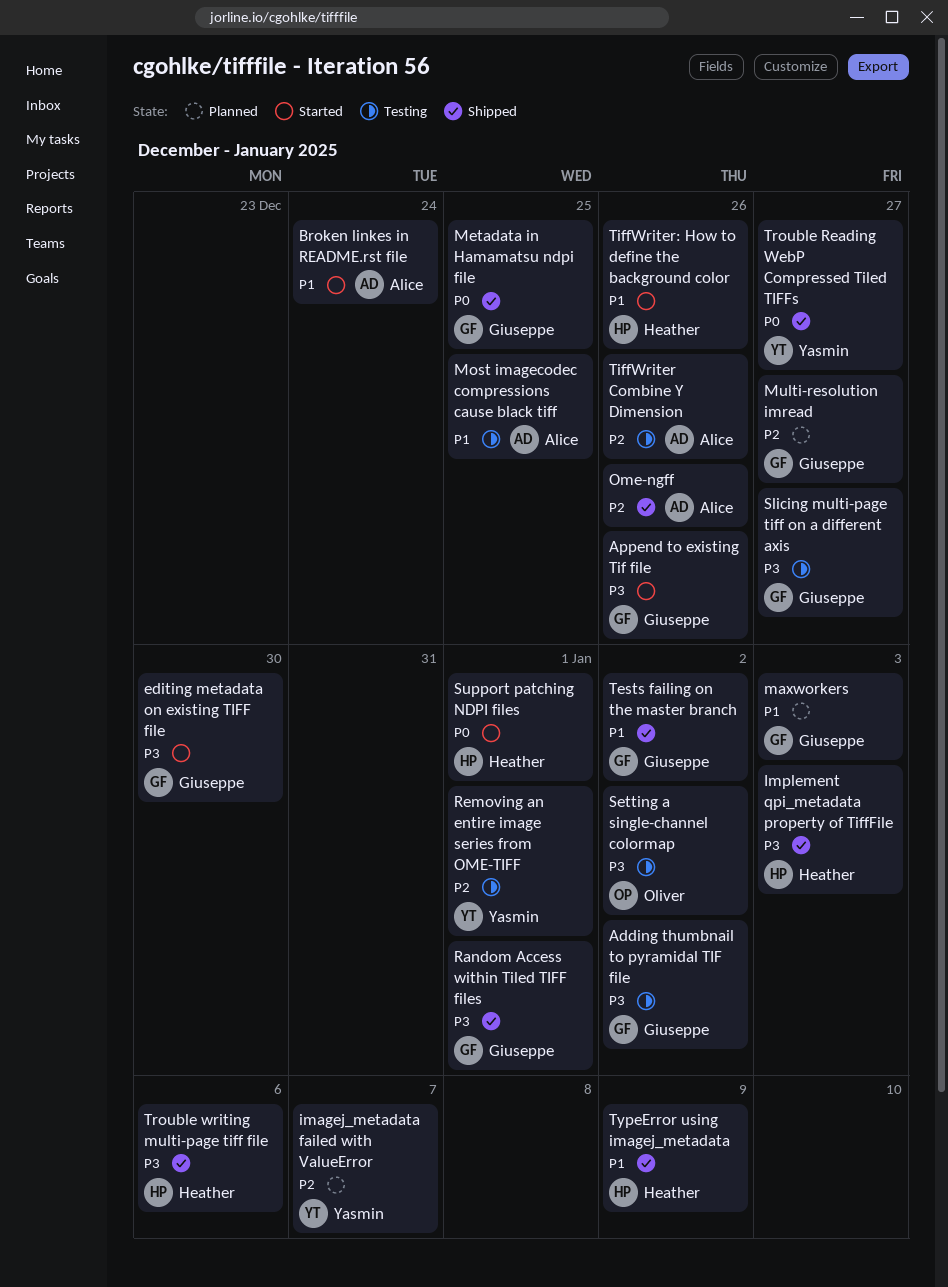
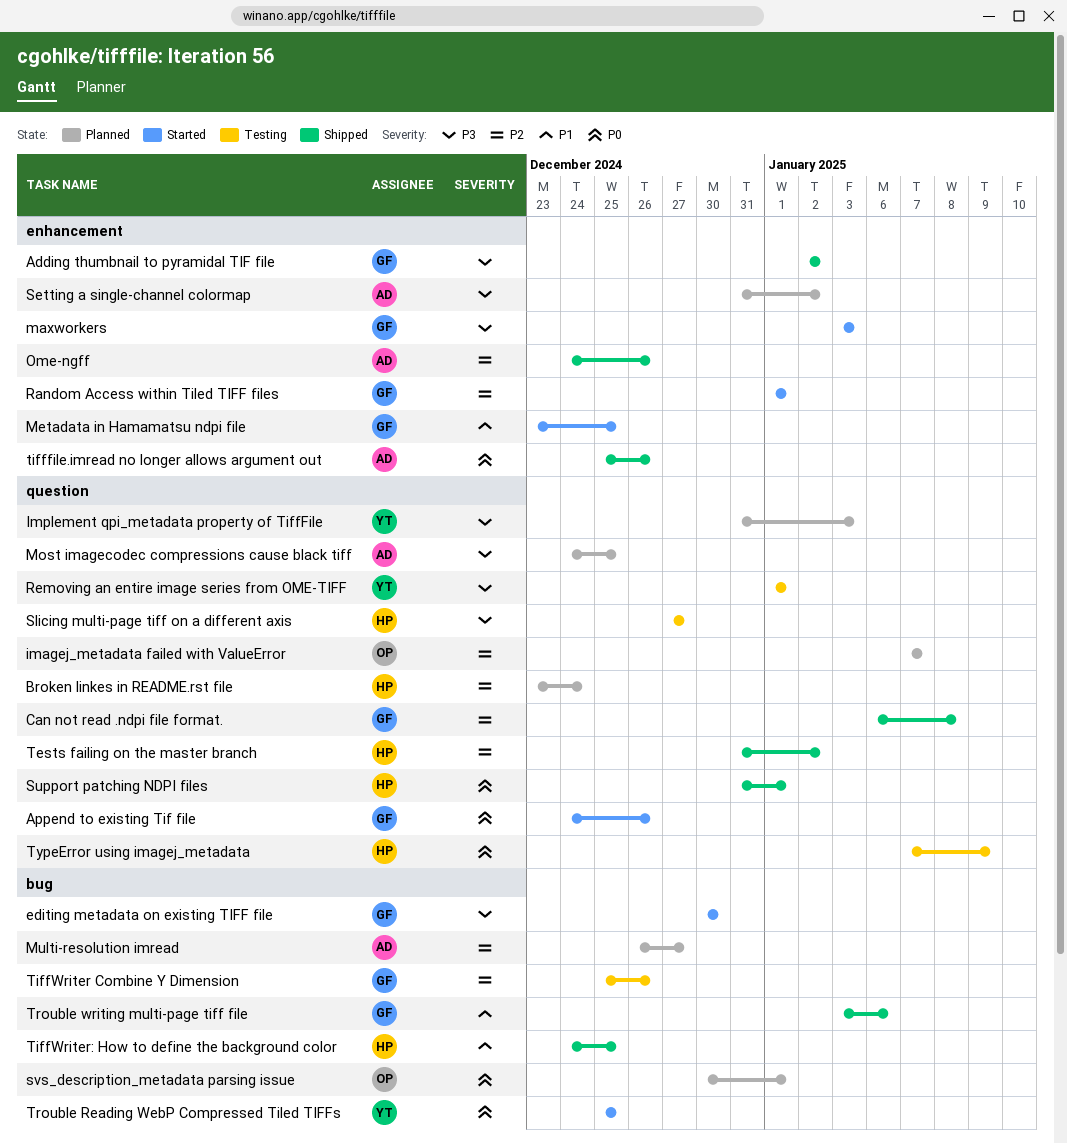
Adding thumbnail to pyramidal TIF file, status: Testing -> Shipped
Append to existing Tif file, priority: P3 -> P0
Broken linkes in README.rst file, status: Started -> Planned
Broken linkes in README.rst file, owner: Alice -> Heather
Broken linkes in README.rst file, priority: P1 -> P2
Can not read .ndpi file format.: none -> present
imagej_metadata failed with ValueError, owner: Yasmin -> Oliver
Implement qpi_metadata property of TiffFile, status: Shipped -> Planned
Implement qpi_metadata property of TiffFile, owner: Heather -> Yasmin
maxworkers, status: Planned -> Started
maxworkers, priority: P1 -> P3
Metadata in Hamamatsu ndpi file, status: Shipped -> Started
Metadata in Hamamatsu ndpi file, priority: P0 -> P1
Most imagecodec compressions cause black tiff, status: Testing -> Planned
Most imagecodec compressions cause black tiff, priority: P1 -> P3
Multi-resolution imread, owner: Giuseppe -> Alice
Random Access within Tiled TIFF files, status: Shipped -> Started
Random Access within Tiled TIFF files, priority: P3 -> P2
Removing an entire image series from OME-TIFF, priority: P2 -> P3
Setting a single-channel colormap, status: Testing -> Planned
Setting a single-channel colormap, owner: Oliver -> Alice
Slicing multi-page tiff on a different axis, owner: Giuseppe -> Heather
Support patching NDPI files, status: Started -> Shipped
svs_description_metadata parsing issue: none -> present
Tests failing on the master branch, owner: Giuseppe -> Heather
Tests failing on the master branch, priority: P1 -> P2
tifffile.imread no longer allows argument out: none -> present
TiffWriter Combine Y Dimension, owner: Alice -> Giuseppe
TiffWriter: How to define the background color, status: Started -> Shipped
TiffWriter: How to define the background color, due: Dec 26 -> Dec 25
Trouble Reading WebP Compressed Tiled TIFFs, status: Shipped -> Started
Trouble Reading WebP Compressed Tiled TIFFs, due: Dec 27 -> Dec 25
Trouble writing multi-page tiff file, owner: Heather -> Giuseppe
Trouble writing multi-page tiff file, priority: P3 -> P1
TypeError using imagej_metadata, status: Shipped -> Testing
TypeError using imagej_metadata, priority: P1 -> P0

